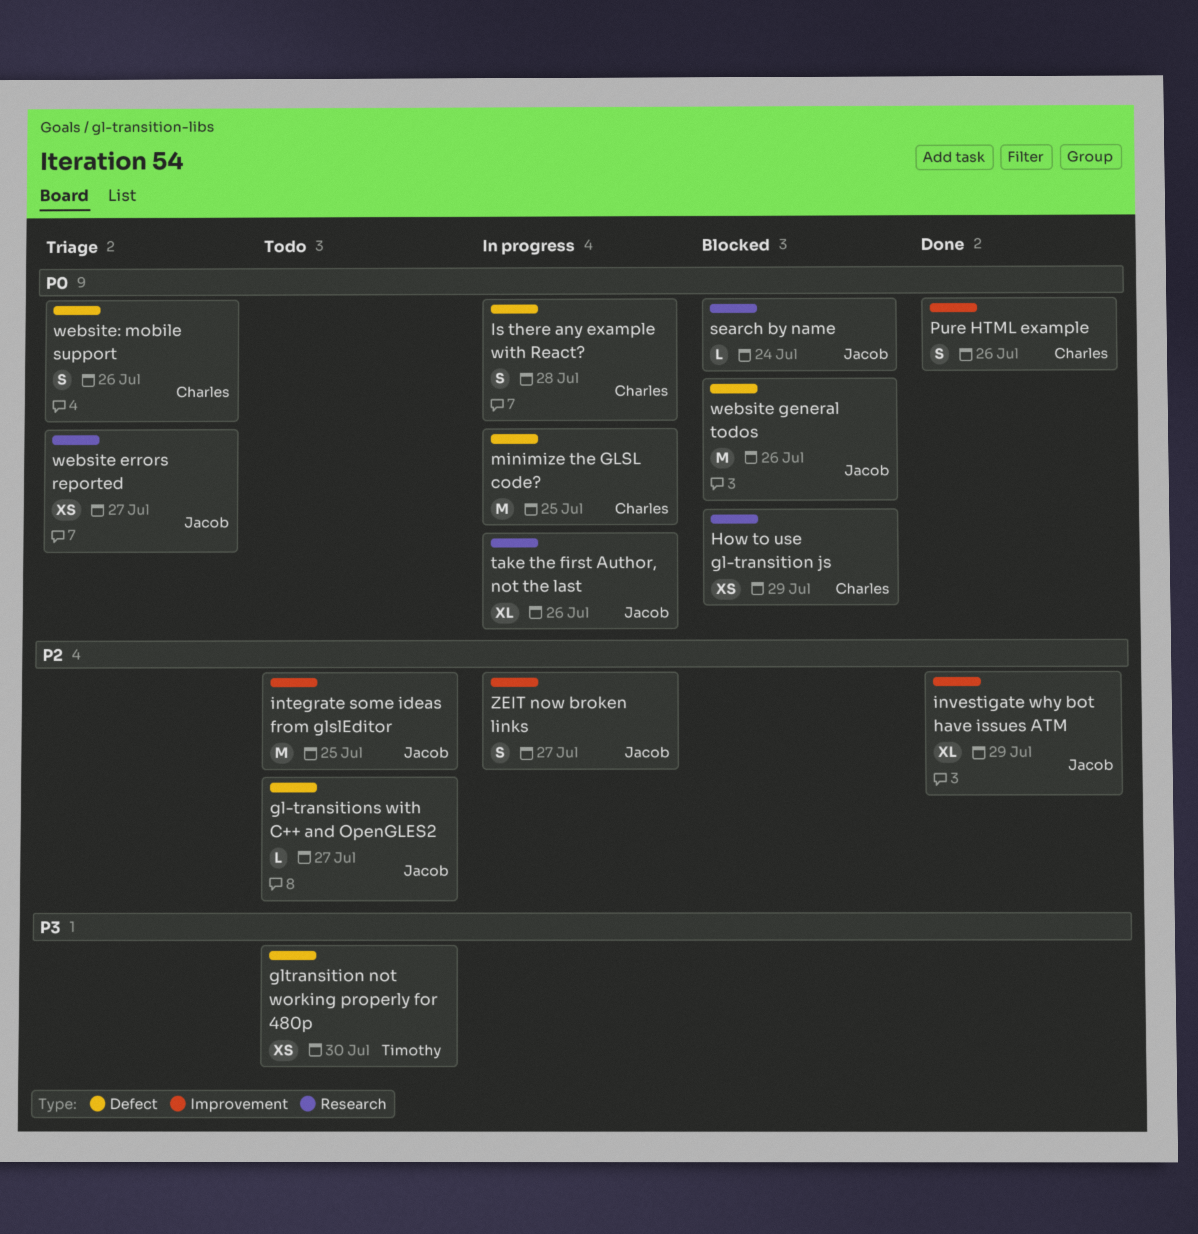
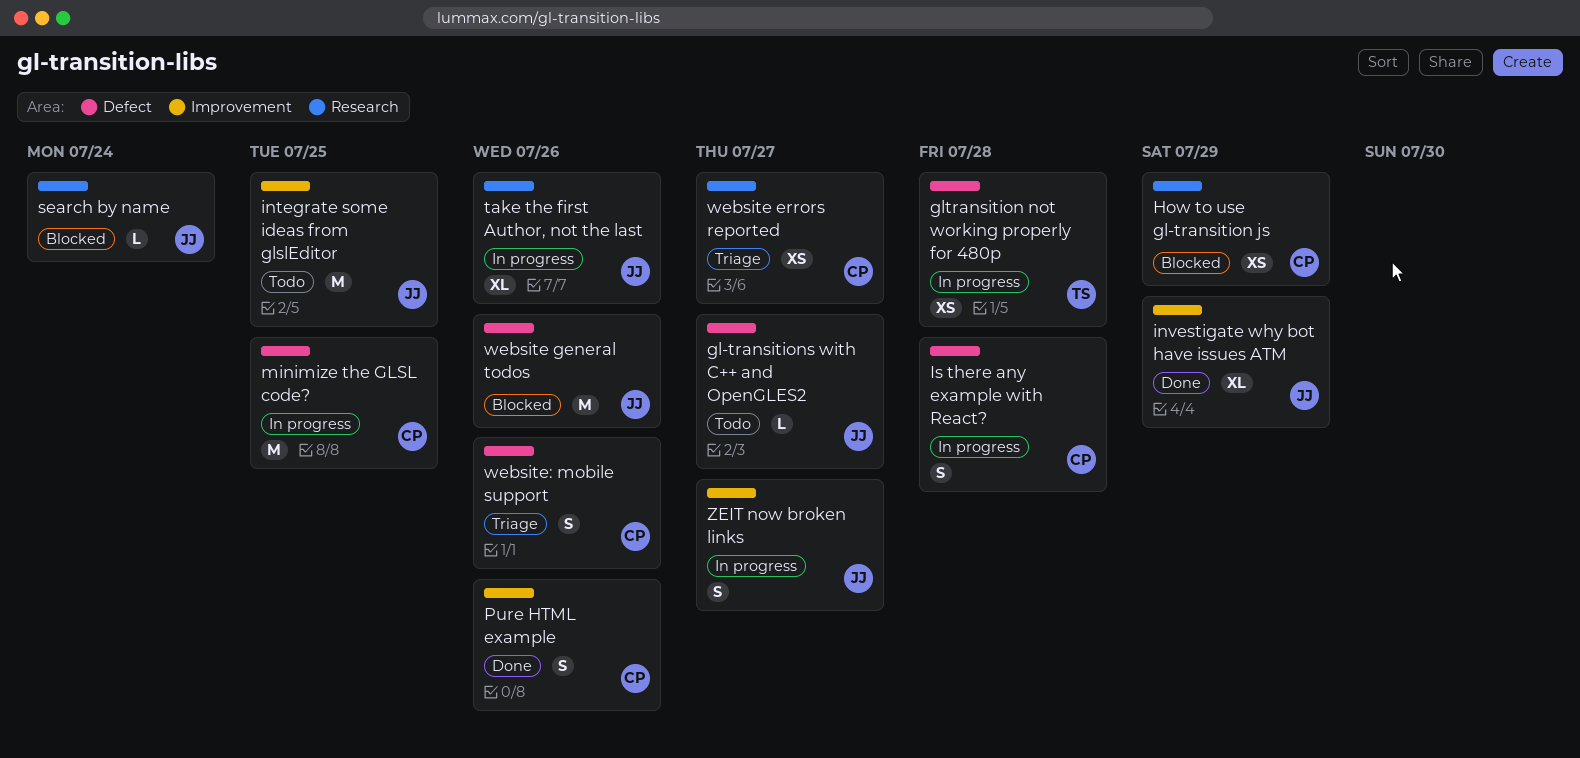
gltransition not working properly for 480p, status: Todo -> In progress
gltransition not working properly for 480p, due: Jul 30 -> Jul 28
website errors reported, owner: Jacob -> Charles

